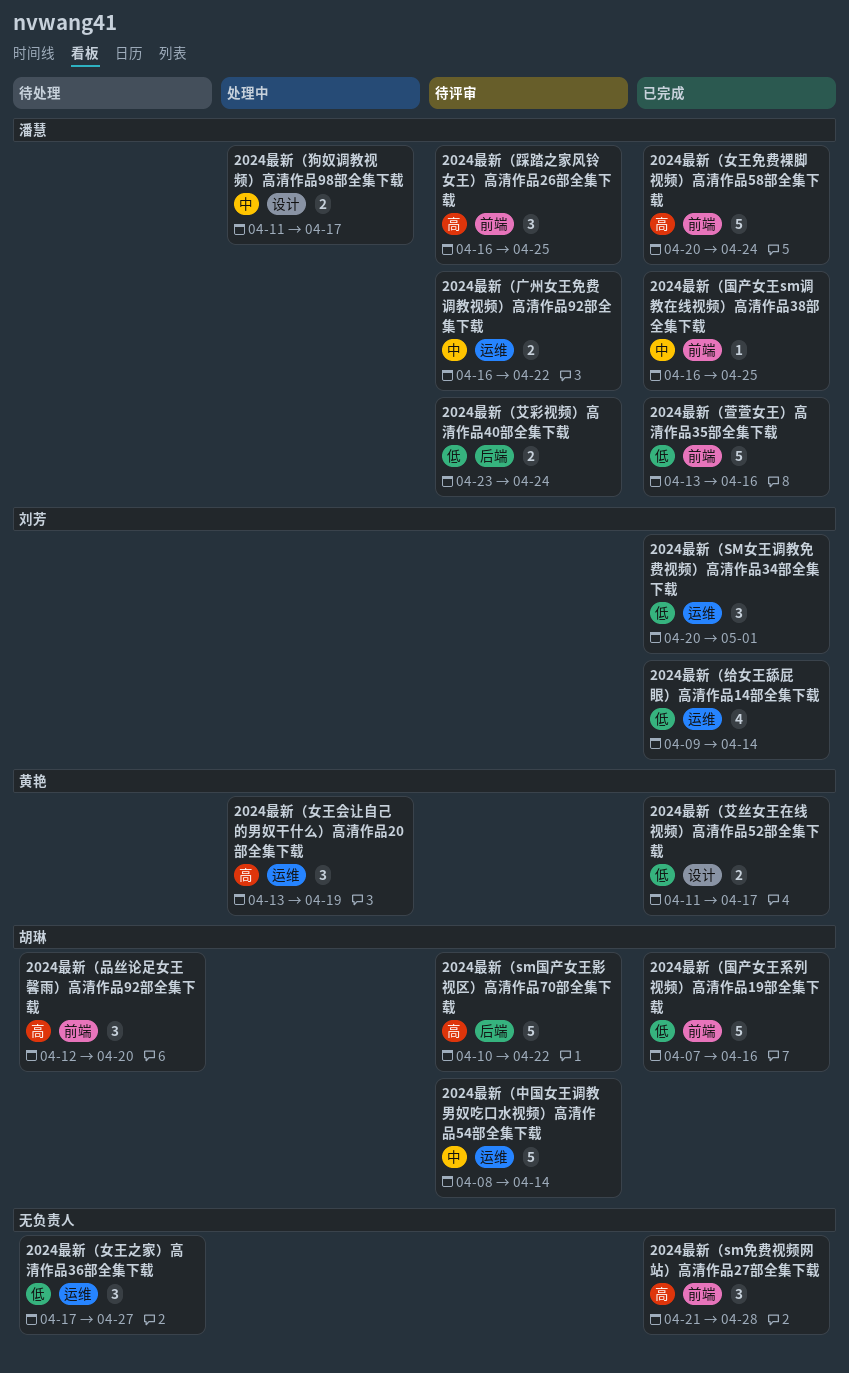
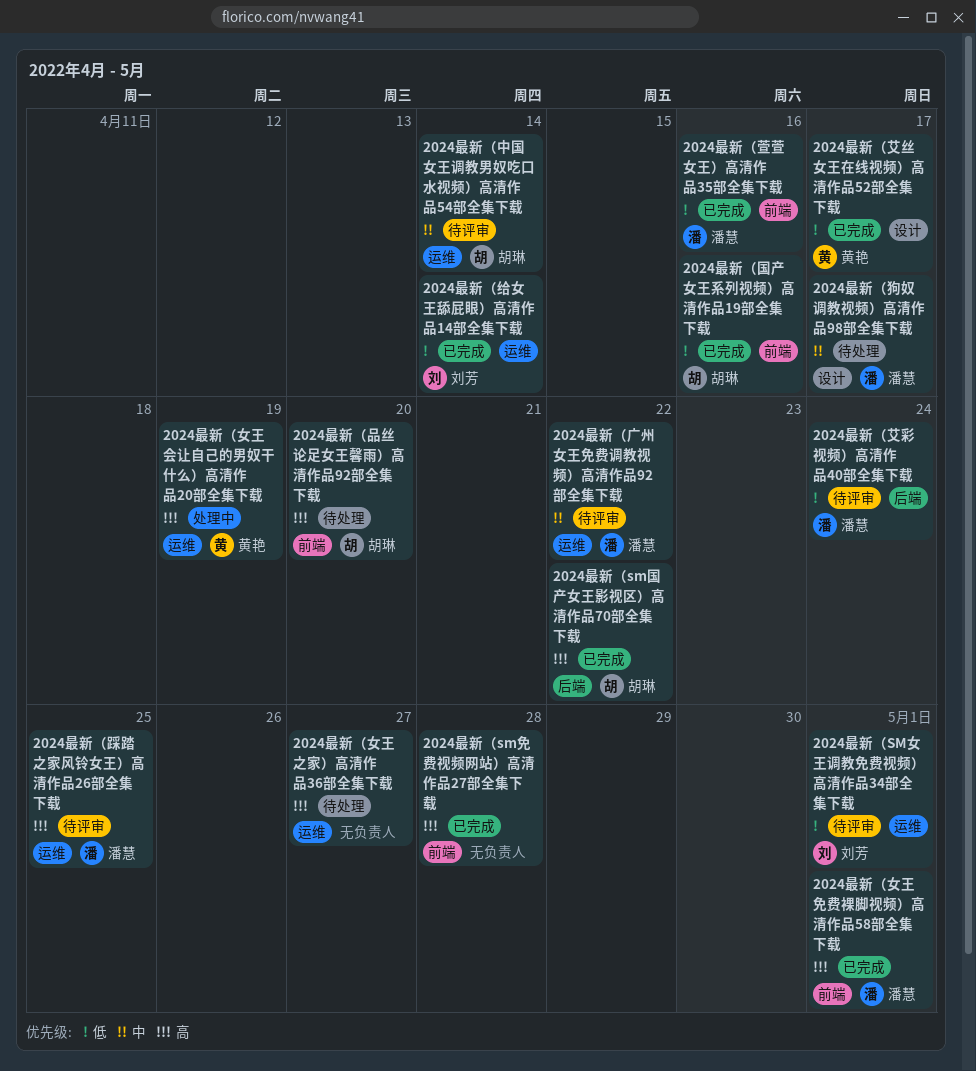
2024最新（sm国产女王影视区）高清作品70部全集下载, status: 待评审 -> 已完成
2024最新（SM女王调教免费视频）高清作品34部全集下载, status: 已完成 -> 待评审
2024最新（国产女王sm调教在线视频）高清作品38部全集下载: present -> none
2024最新（女王之家）高清作品36部全集下载, priority: 低 -> 高
2024最新（女王免费裸脚视频）高清作品58部全集下载, due: Apr 24 -> May 1
2024最新（狗奴调教视频）高清作品98部全集下载, status: 处理中 -> 待处理
2024最新（踩踏之家风铃女王）高清作品26部全集下载, label: 前端 -> 运维

